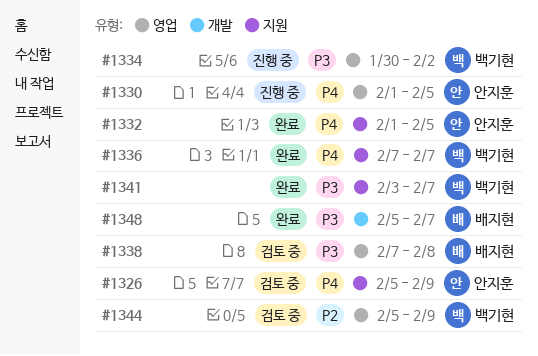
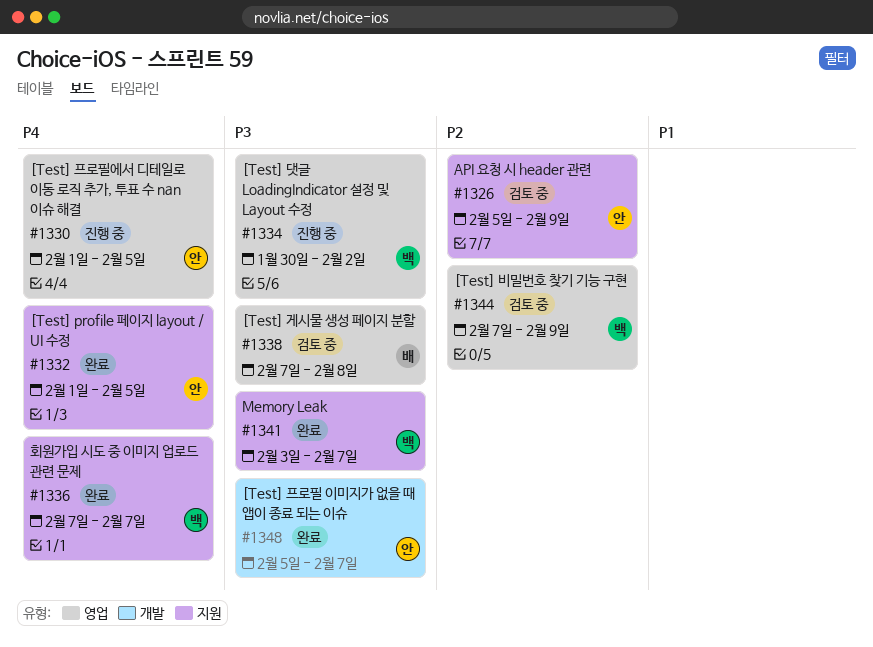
#1326, priority: P4 -> P2
#1344, start: Feb 5 -> Feb 7
#1348, owner: 배지현 -> 안지훈

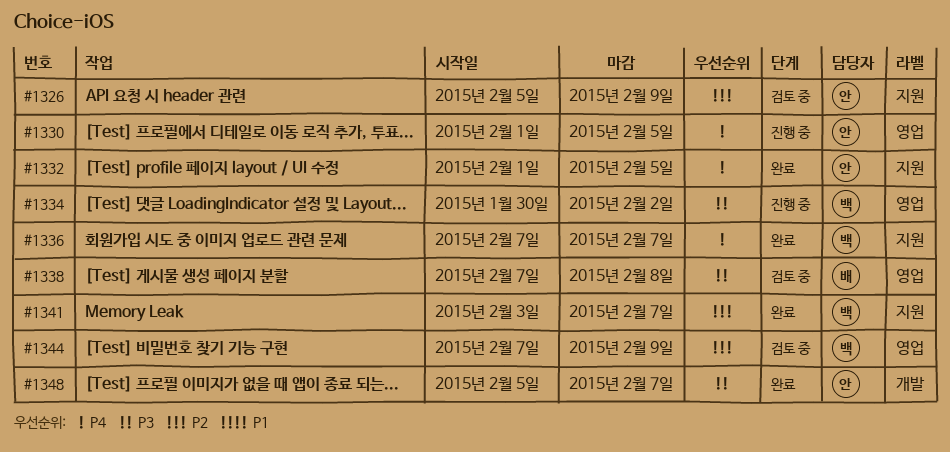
#1341, priority: P3 -> P2

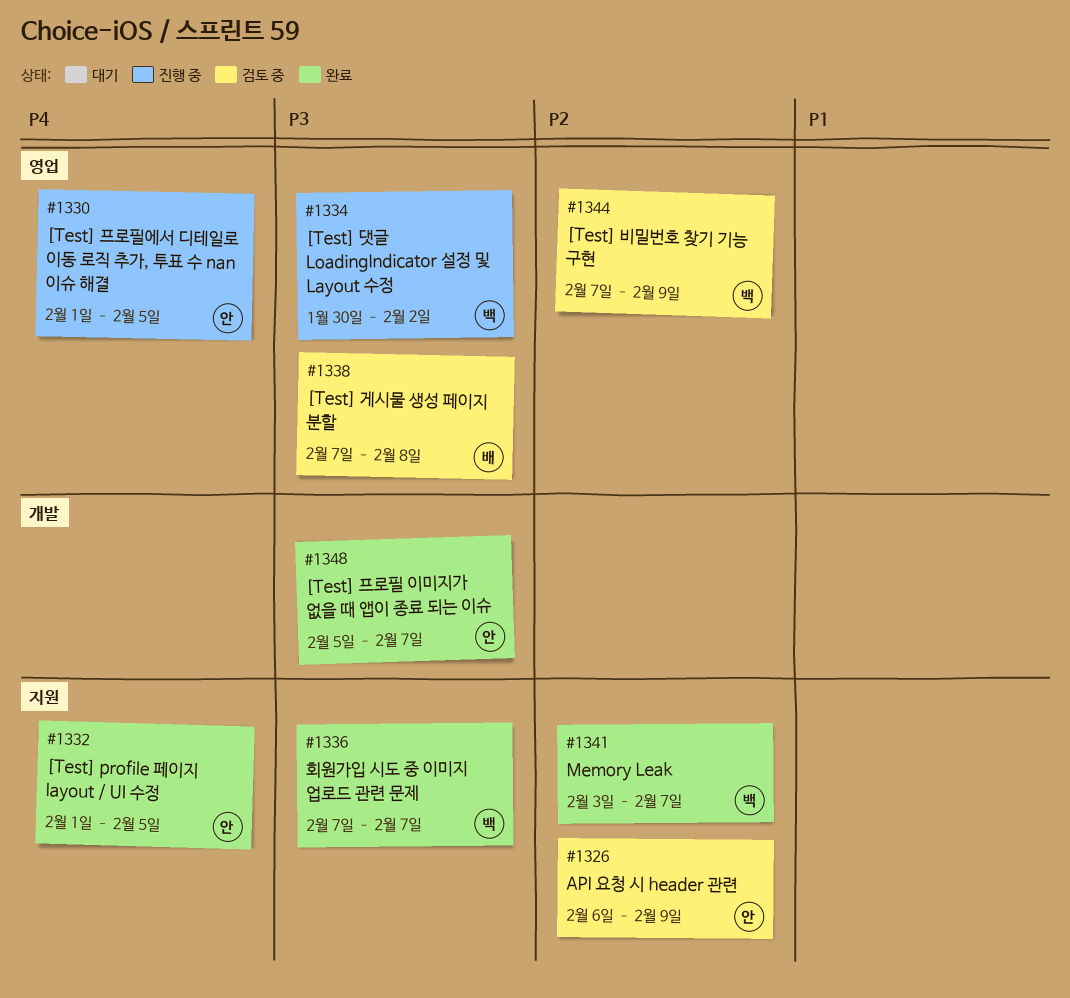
#1326, start: Feb 5 -> Feb 6
#1336, priority: P4 -> P3

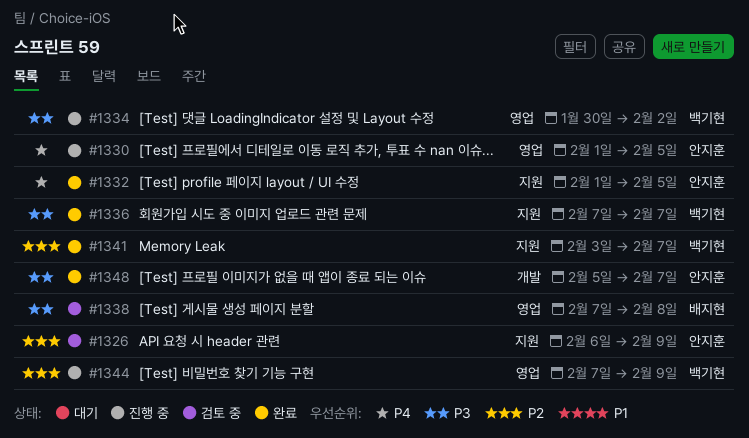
#1344, status: 검토 중 -> 진행 중

